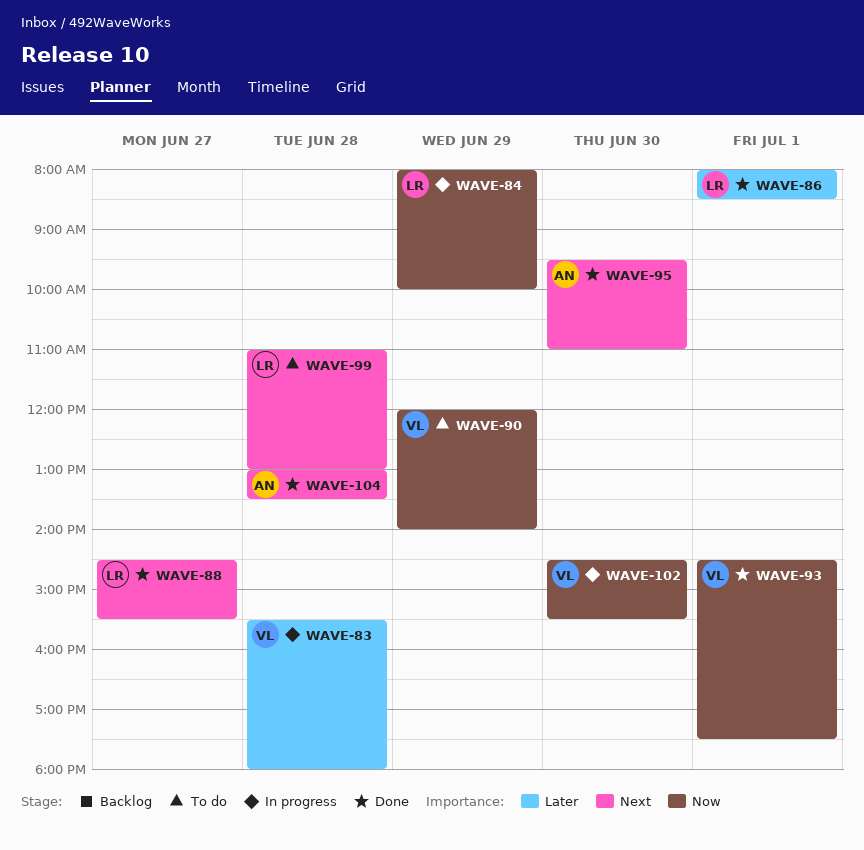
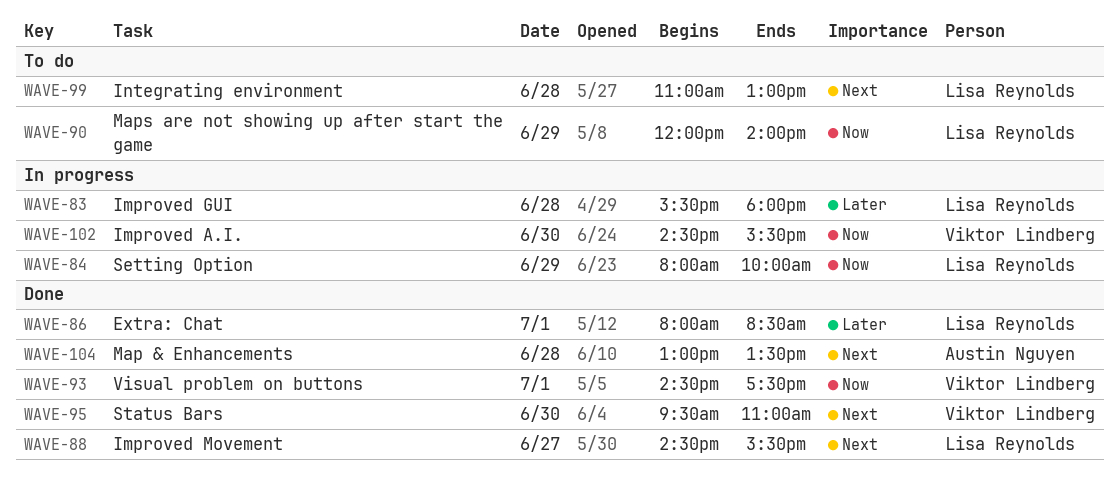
WAVE-83, owner: Viktor Lindberg -> Lisa Reynolds
WAVE-90, owner: Viktor Lindberg -> Lisa Reynolds
WAVE-95, owner: Austin Nguyen -> Viktor Lindberg

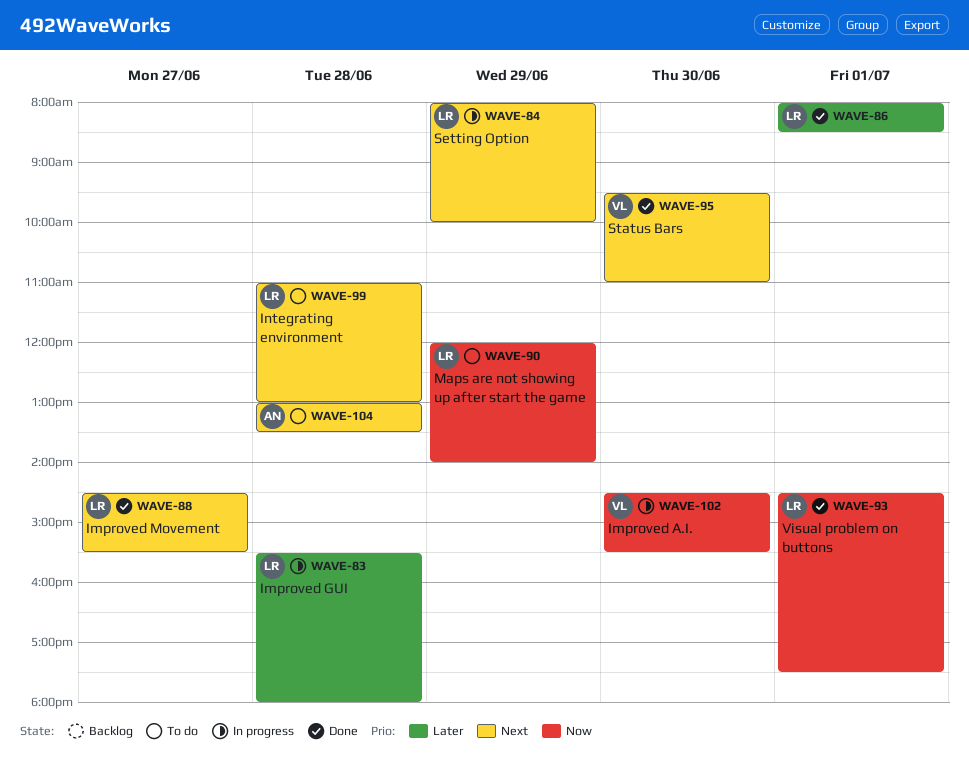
WAVE-84, priority: Now -> Next
WAVE-93, owner: Viktor Lindberg -> Lisa Reynolds
WAVE-104, status: Done -> To do

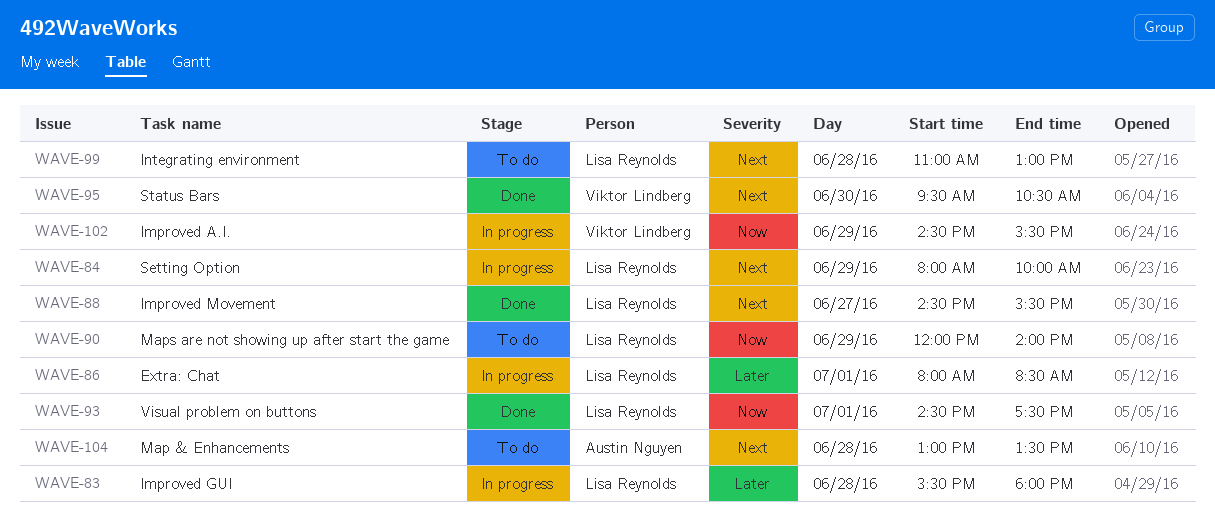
WAVE-86, status: Done -> In progress
WAVE-95, ends: 11:00 -> 10:30
WAVE-102, day: Jun 30 -> Jun 29

